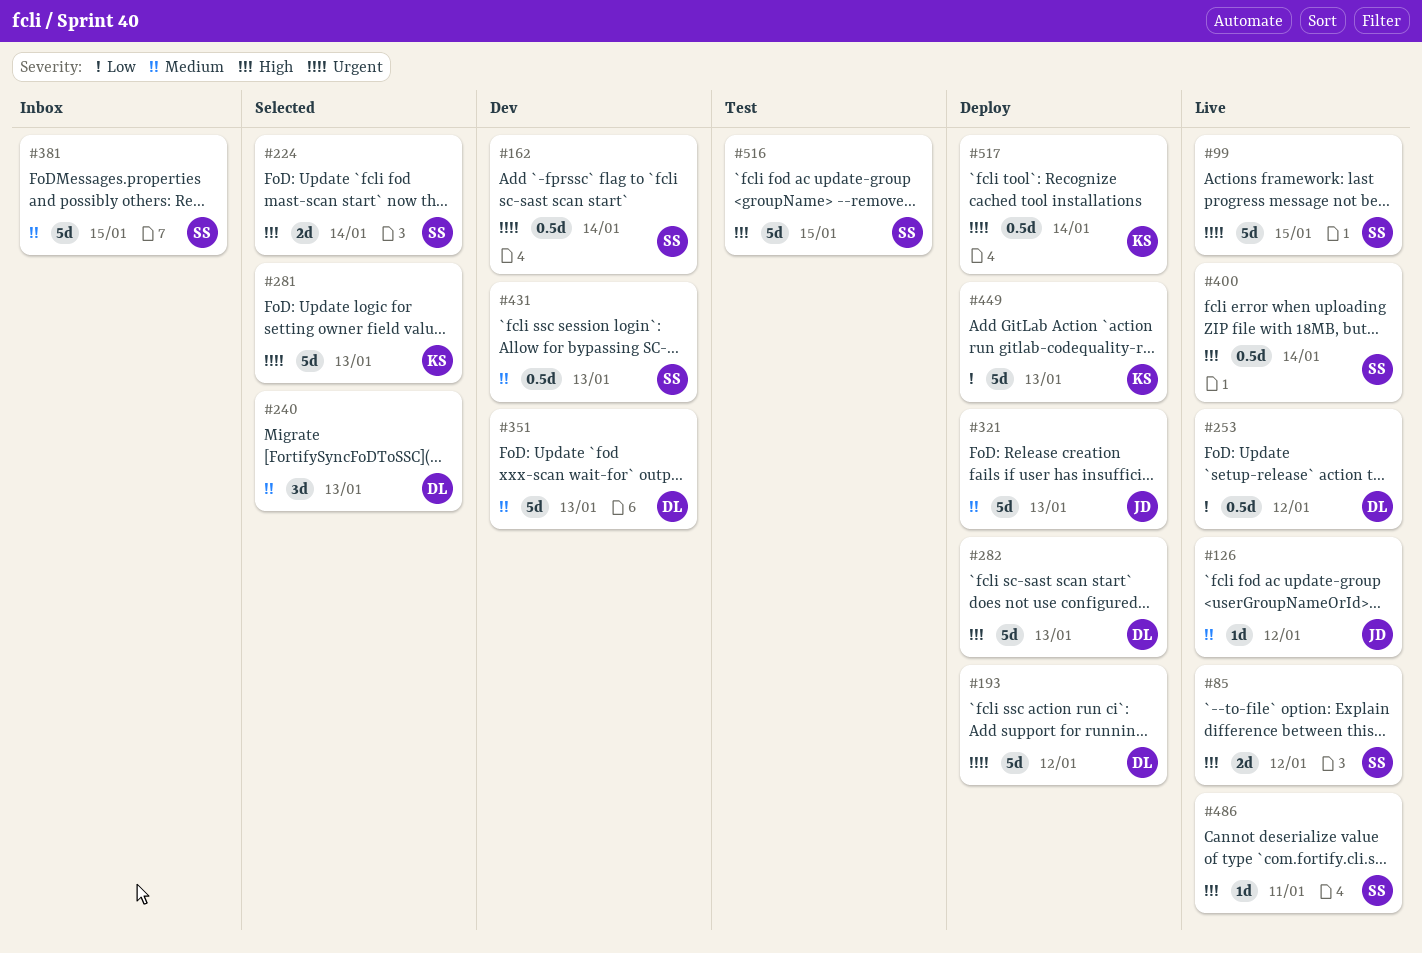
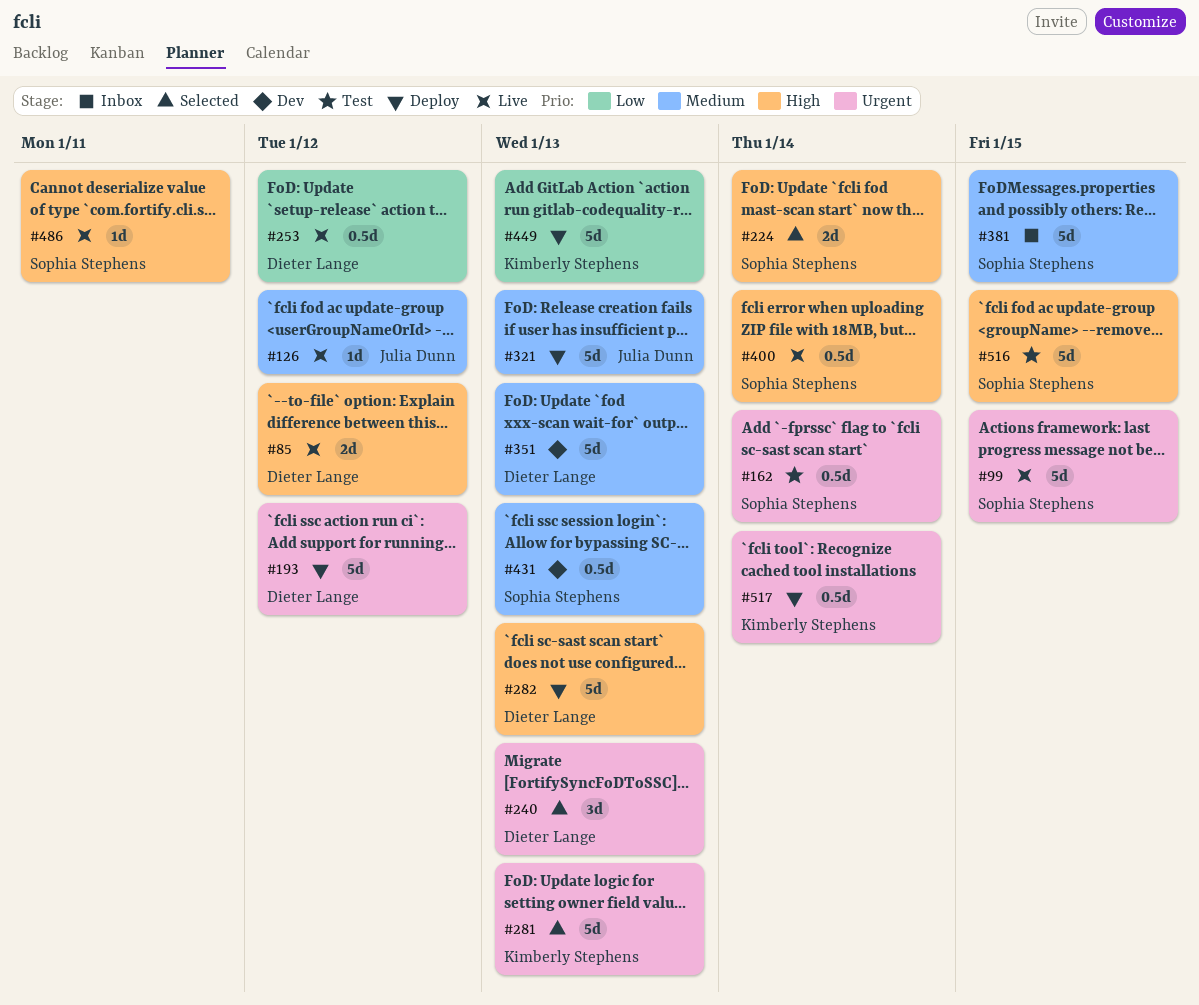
#85, owner: Sophia Stephens -> Dieter Lange
#162, status: Dev -> Test
#240, priority: Medium -> Urgent

